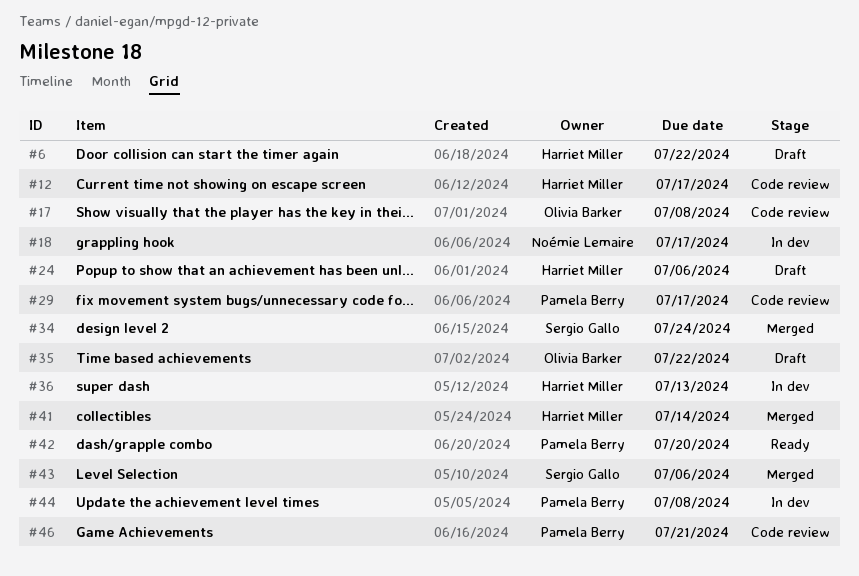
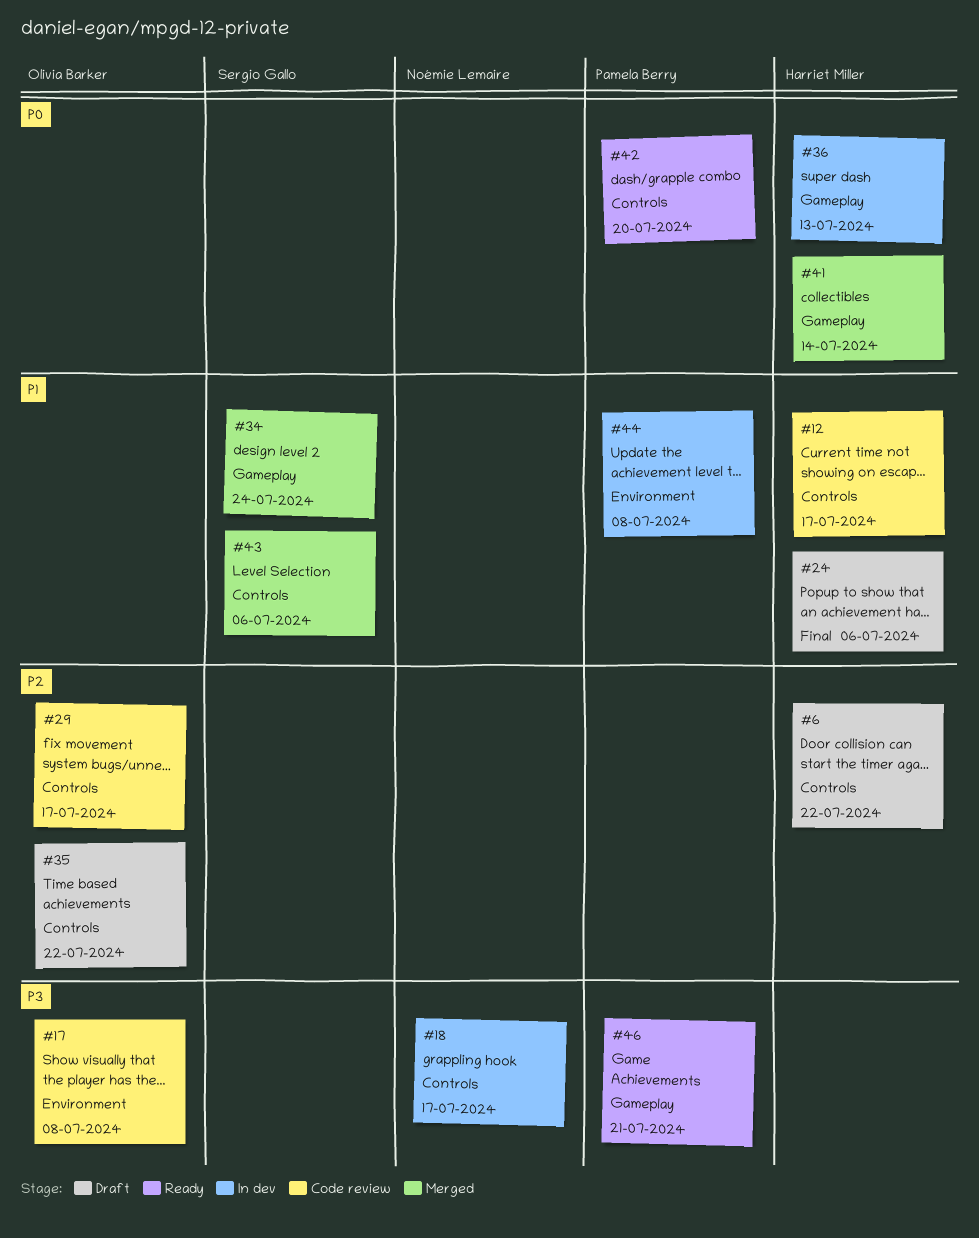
#29, owner: Pamela Berry -> Olivia Barker
#46, status: Code review -> Ready

